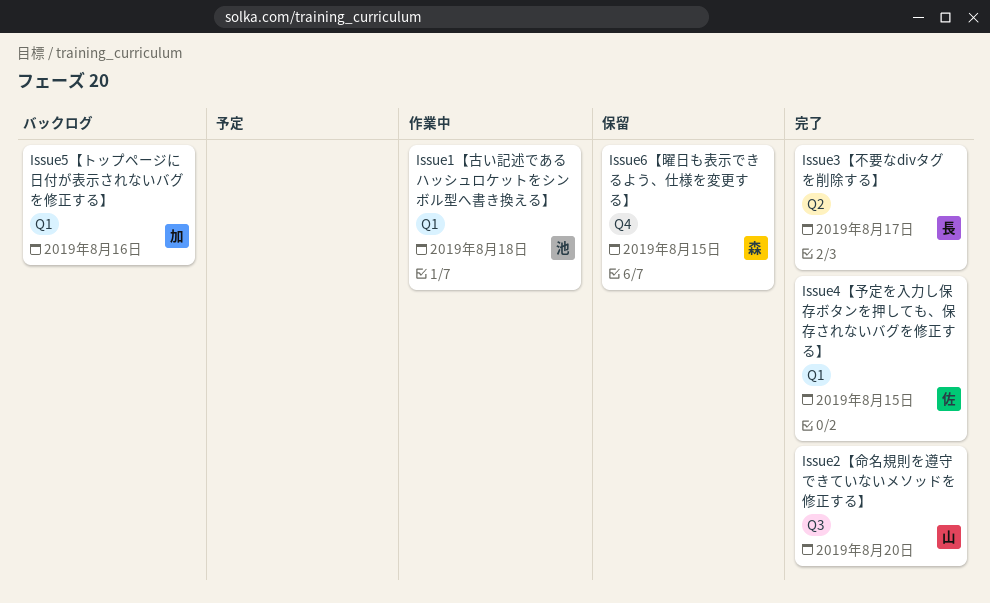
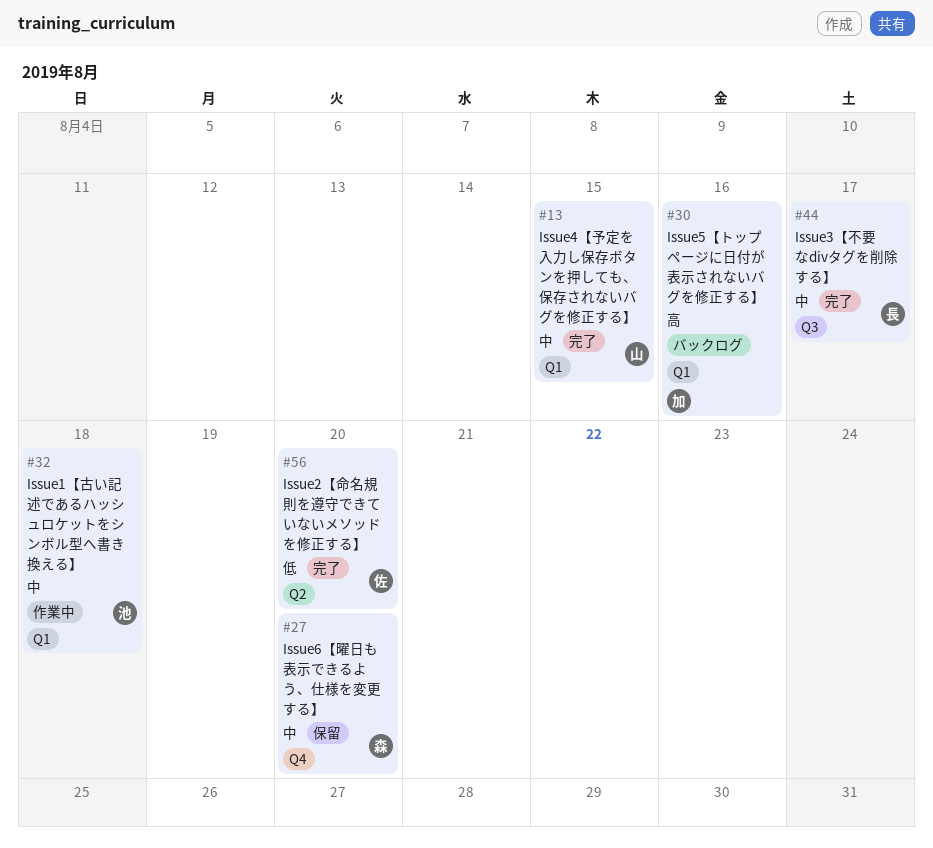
Issue2【命名規則を遵守できていないメソッドを修正する】, owner: 山 -> 佐
Issue2【命名規則を遵守できていないメソッドを修正する】, label: Q3 -> Q2
Issue3【不要なdivタグを削除する】, label: Q2 -> Q3
Issue4【予定を入力し保存ボタンを押しても、保存されないバグを修正する】, owner: 佐 -> 山
Issue6【曜日も表示できるよう、仕様を変更する】, due: Aug 15 -> Aug 20

